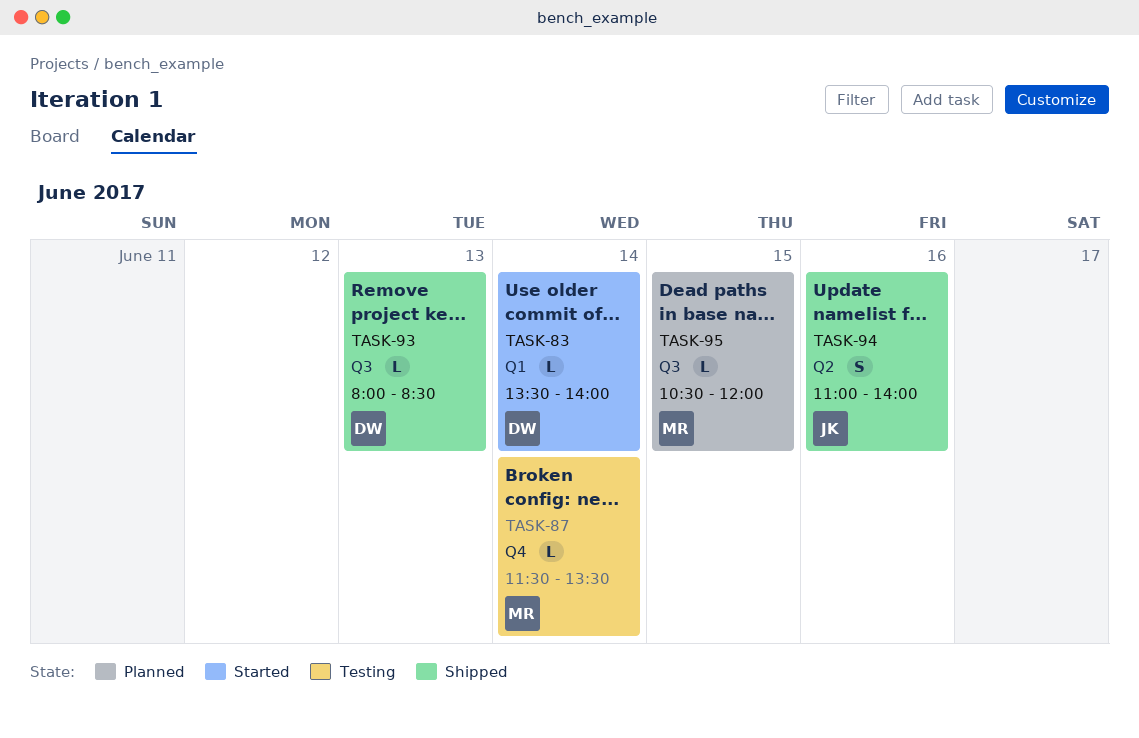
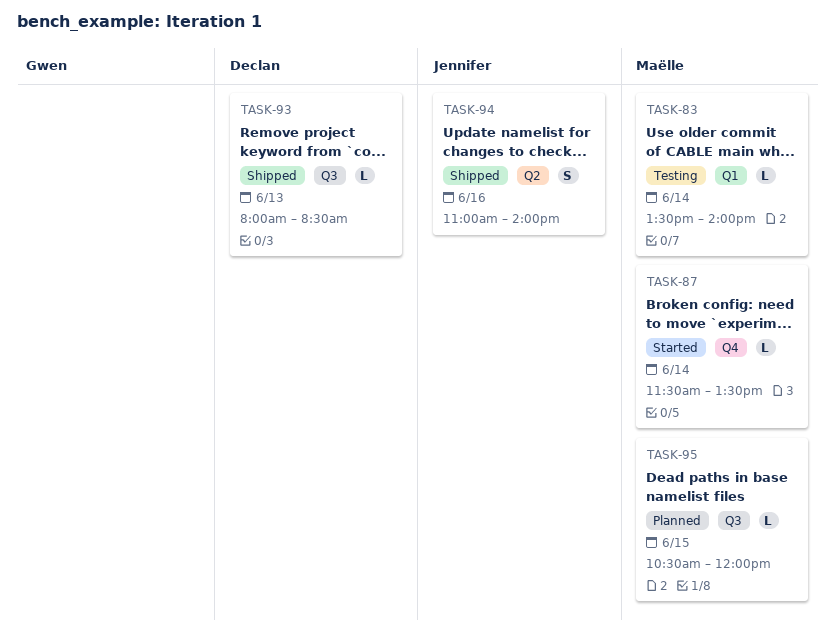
TASK-83, status: Started -> Testing
TASK-83, owner: Declan -> Maëlle
TASK-87, status: Testing -> Started

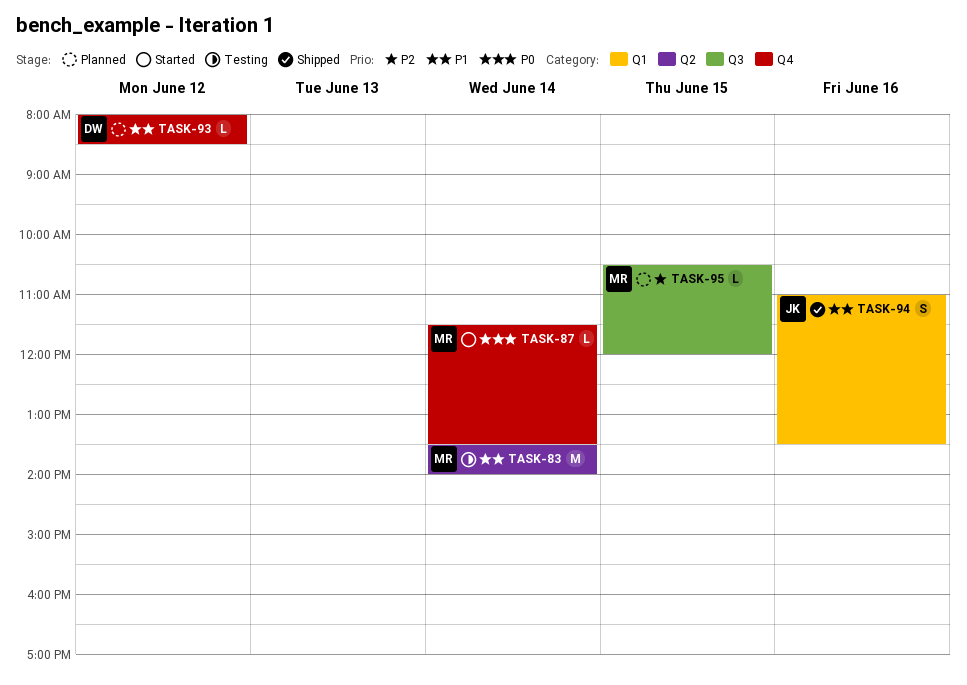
TASK-83, label: Q1 -> Q2
TASK-83, estimate: L -> M
TASK-93, status: Shipped -> Planned
TASK-93, label: Q3 -> Q4
TASK-93, day: Jun 13 -> Jun 12
TASK-94, label: Q2 -> Q1
TASK-94, ends: 14:00 -> 13:30

